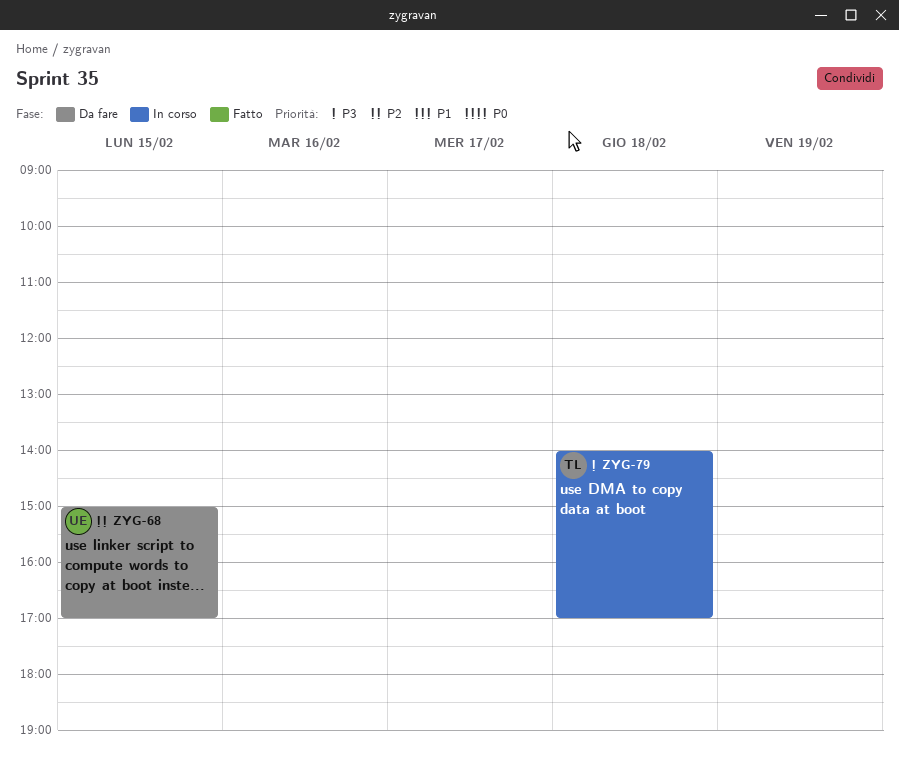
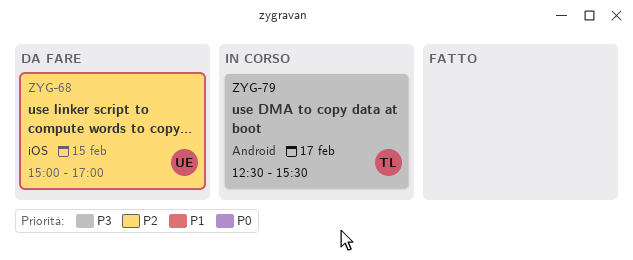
ZYG-79, day: Feb 18 -> Feb 17
ZYG-79, begins: 14:00 -> 12:30
ZYG-79, ends: 17:00 -> 15:30

